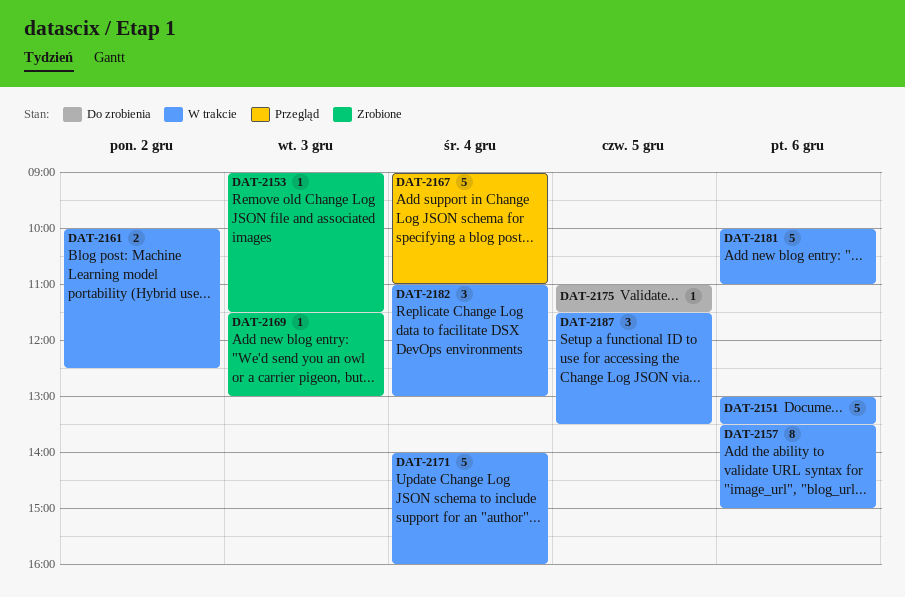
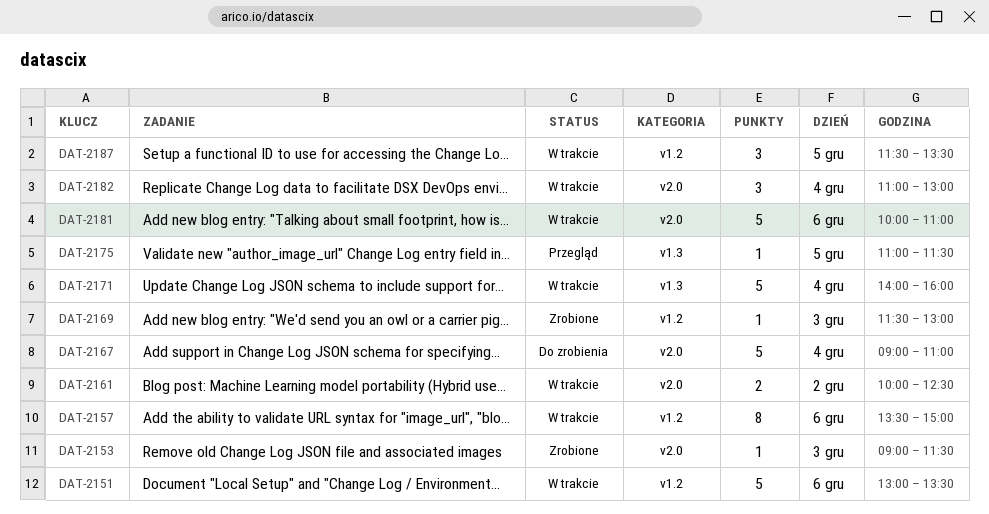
DAT-2167, status: Przegląd -> Do zrobienia
DAT-2175, status: Do zrobienia -> Przegląd

